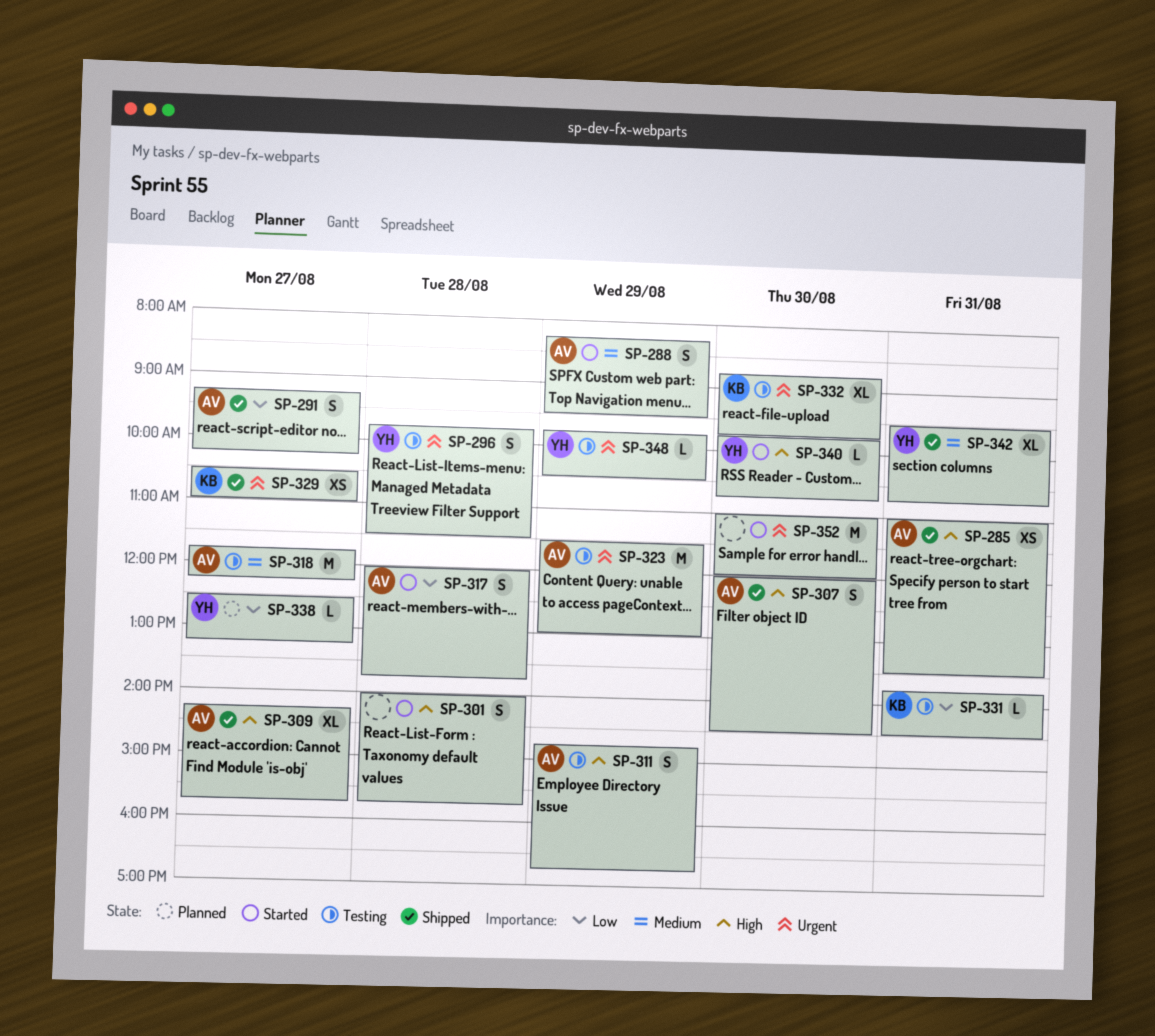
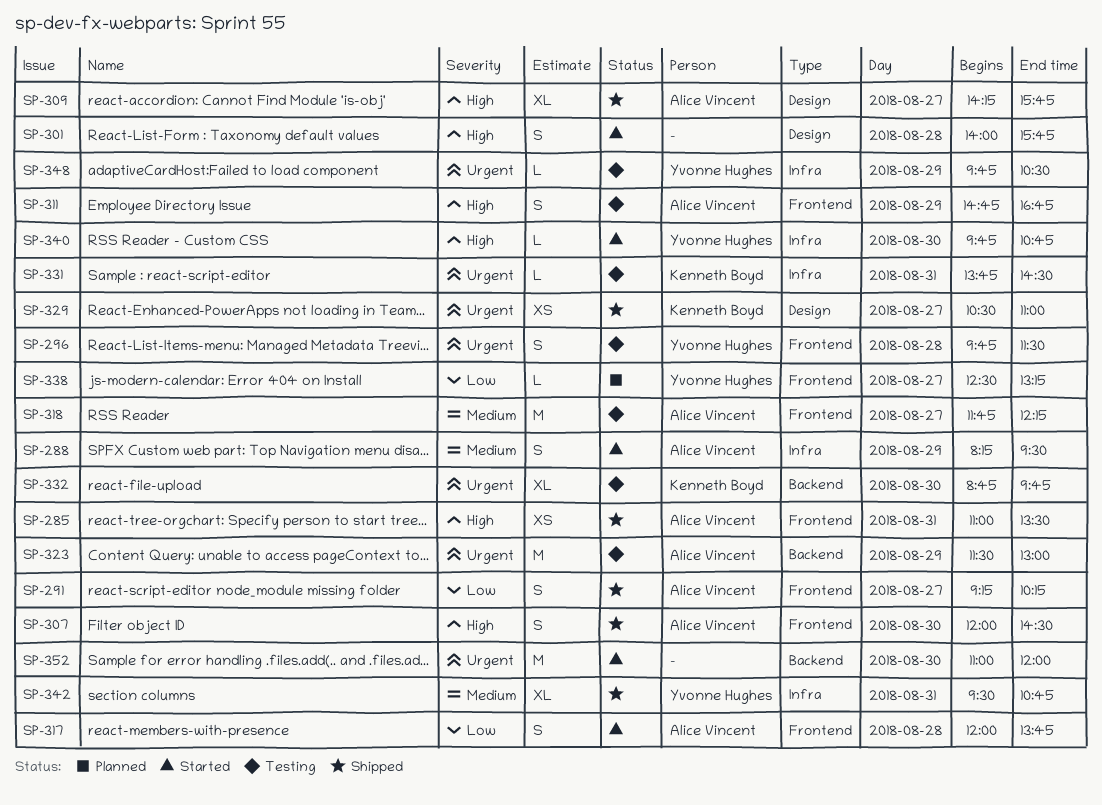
SP-331, priority: Low -> Urgent

